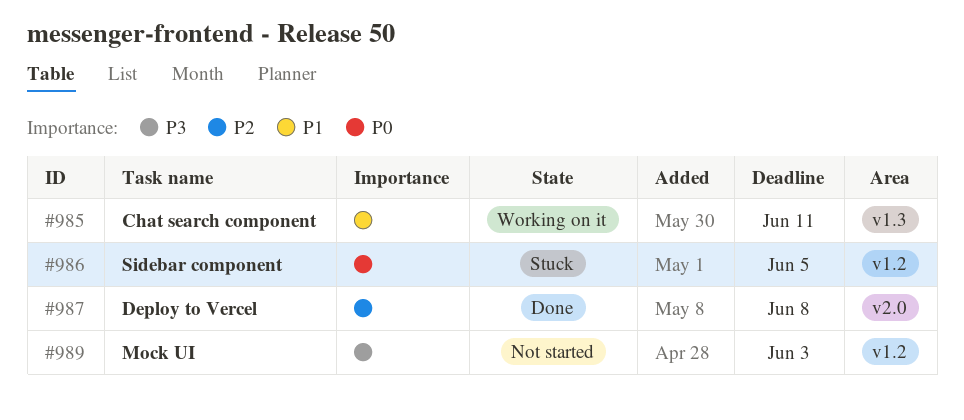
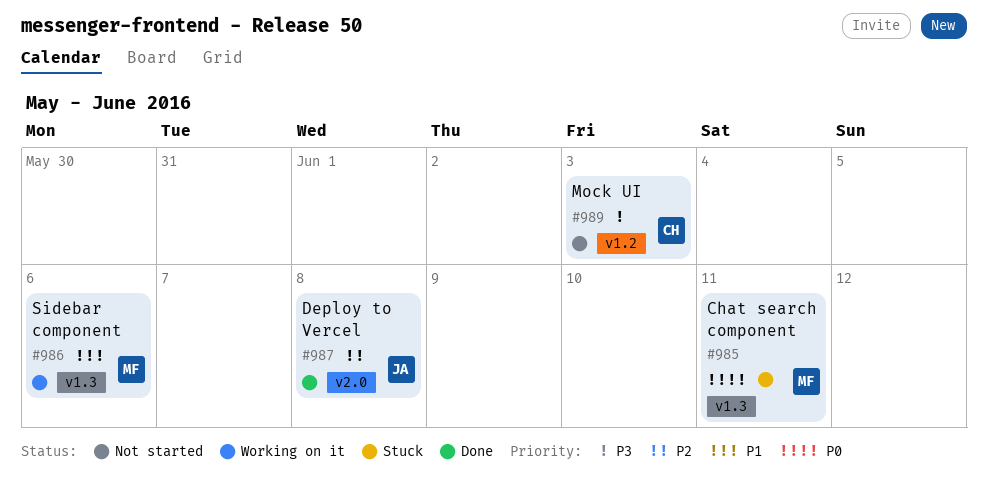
#985, status: Working on it -> Stuck
#985, priority: P1 -> P0
#986, status: Stuck -> Working on it
#986, priority: P0 -> P1
#986, label: v1.2 -> v1.3
#986, due: Jun 5 -> Jun 6

